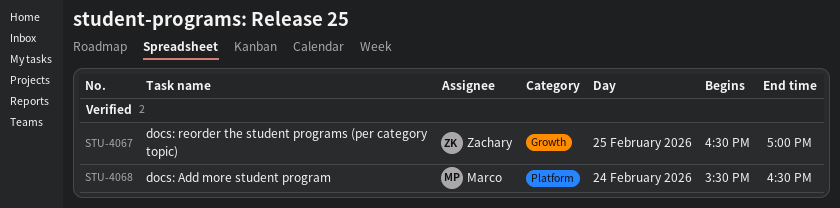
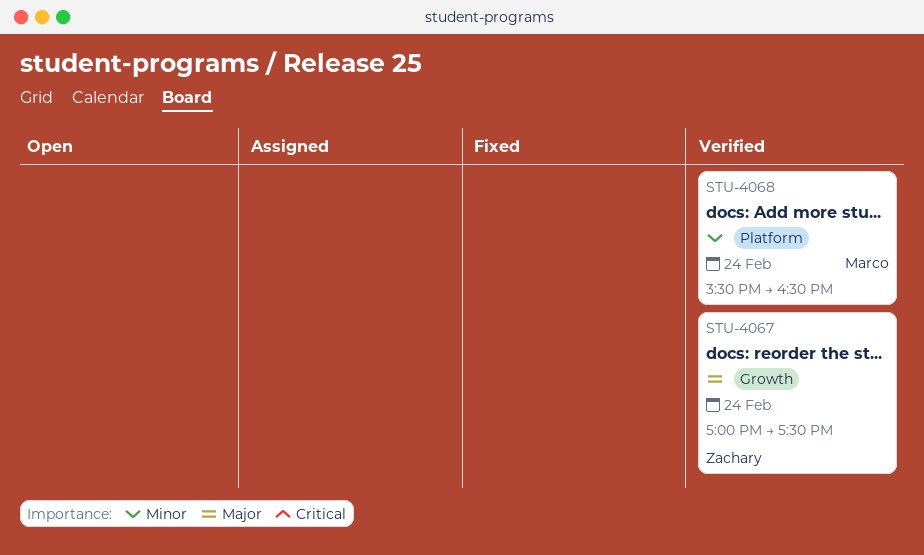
STU-4067, day: Feb 25 -> Feb 24
STU-4067, begins: 16:30 -> 17:00
STU-4067, ends: 17:00 -> 17:30

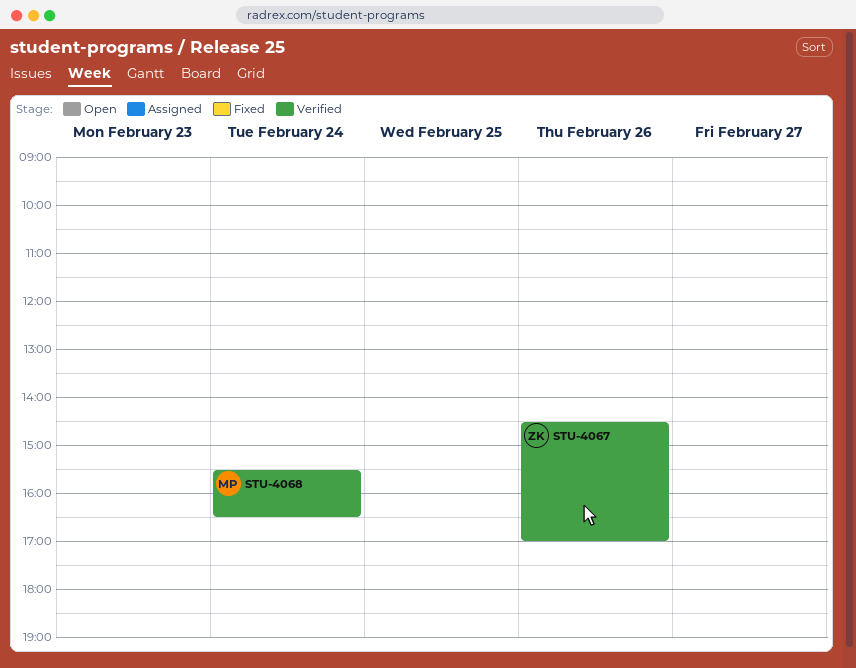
STU-4067, day: Feb 24 -> Feb 26
STU-4067, begins: 17:00 -> 14:30
STU-4067, ends: 17:30 -> 17:00

